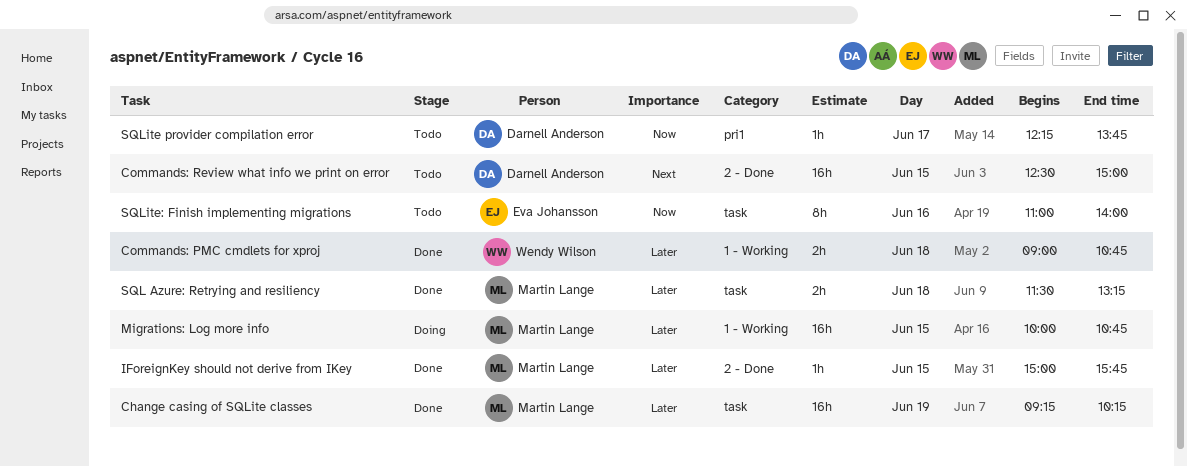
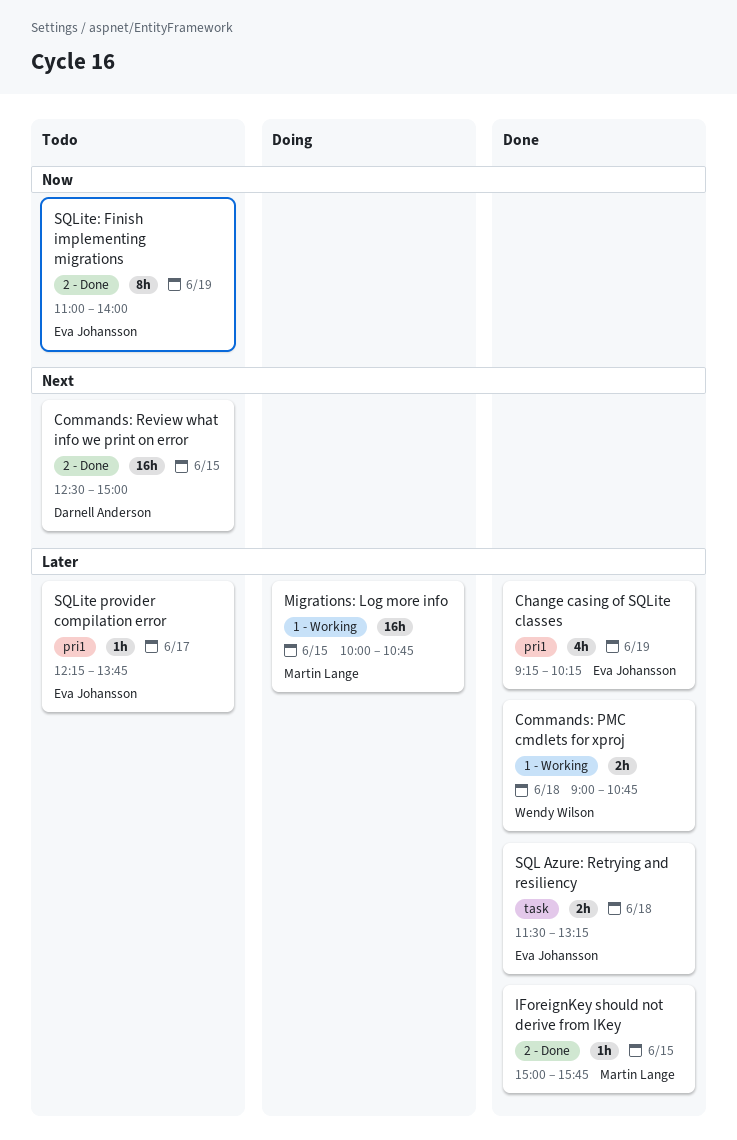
Change casing of SQLite classes, owner: Martin Lange -> Eva Johansson
Change casing of SQLite classes, label: task -> pri1
Change casing of SQLite classes, estimate: 16h -> 4h
SQL Azure: Retrying and resiliency, owner: Martin Lange -> Eva Johansson
SQLite provider compilation error, owner: Darnell Anderson -> Eva Johansson
SQLite provider compilation error, priority: Now -> Later
SQLite: Finish implementing migrations, label: task -> 2 - Done
SQLite: Finish implementing migrations, day: Jun 16 -> Jun 19

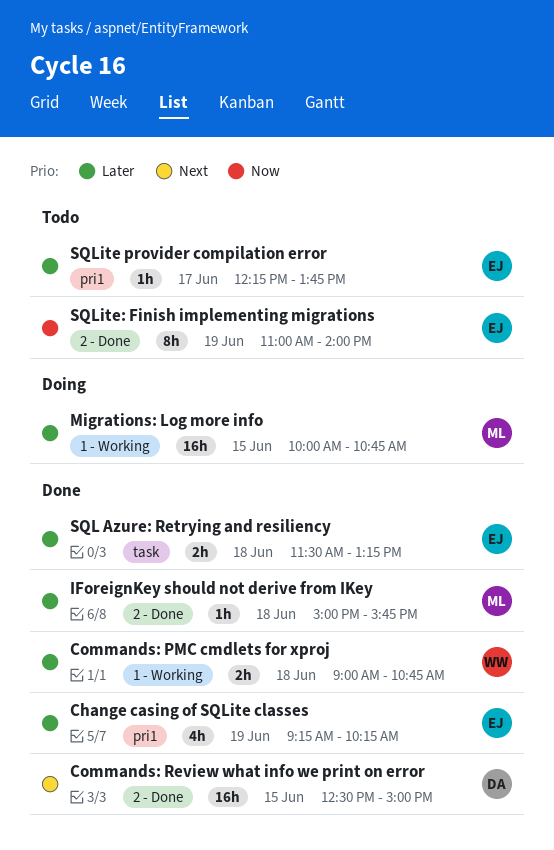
Commands: Review what info we print on error, status: Todo -> Done
IForeignKey should not derive from IKey, day: Jun 15 -> Jun 18

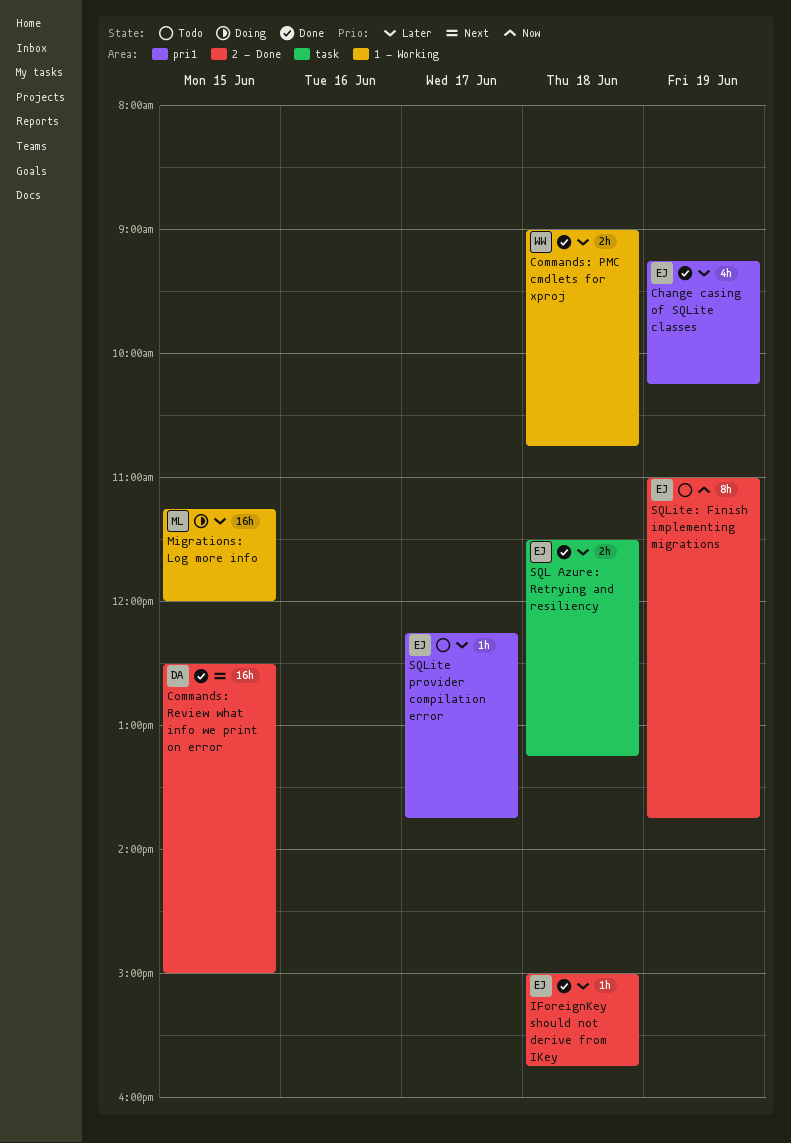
IForeignKey should not derive from IKey, owner: ML -> EJ
Migrations: Log more info, begins: 10:00 -> 11:15
Migrations: Log more info, ends: 10:45 -> 12:00
SQLite: Finish implementing migrations, ends: 14:00 -> 13:45

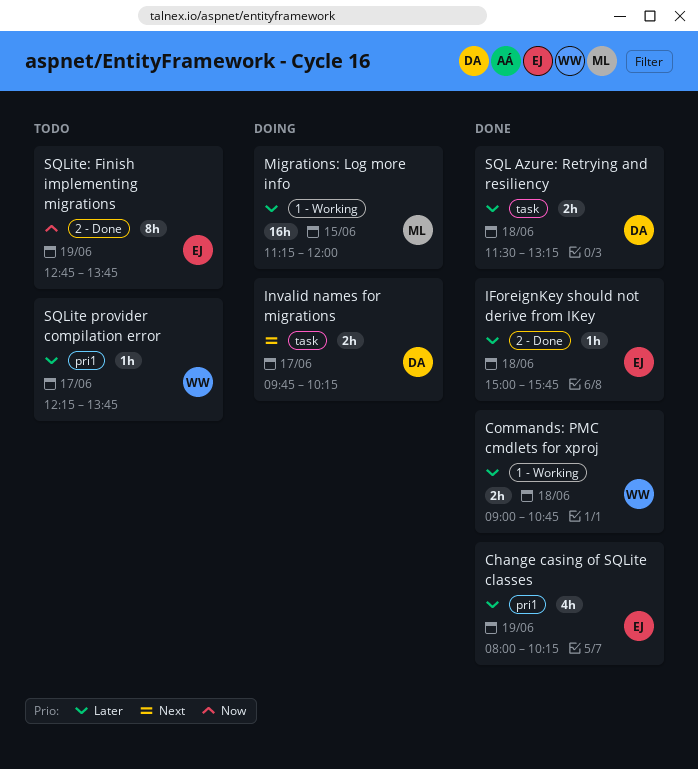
Change casing of SQLite classes, begins: 09:15 -> 08:00
Commands: Review what info we print on error: present -> none
Invalid names for migrations: none -> present
SQL Azure: Retrying and resiliency, owner: EJ -> DA
SQLite provider compilation error, owner: EJ -> WW
SQLite: Finish implementing migrations, begins: 11:00 -> 12:45

